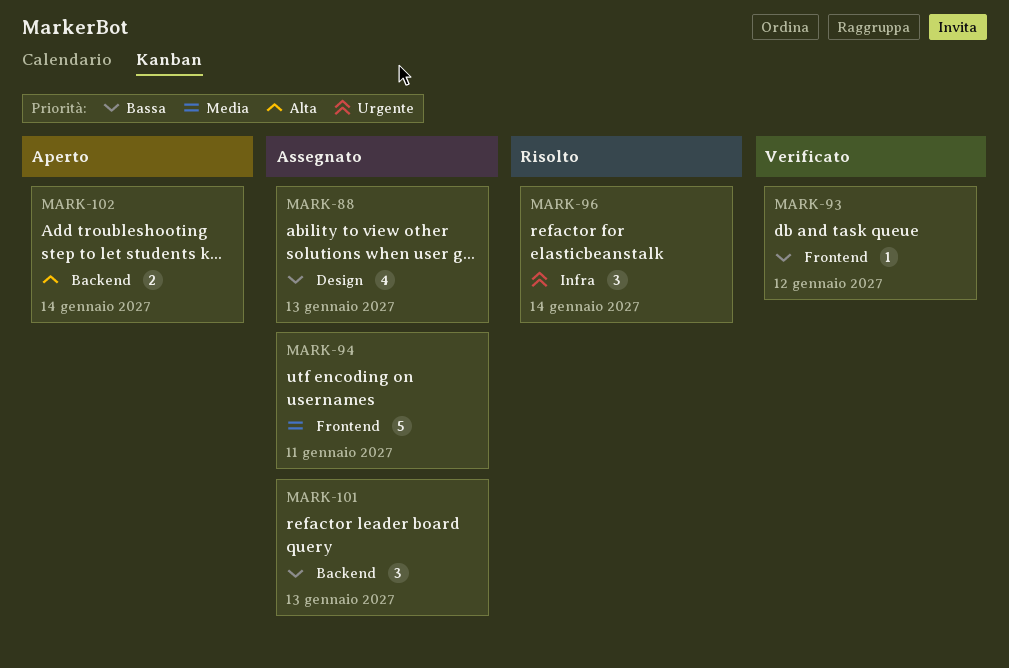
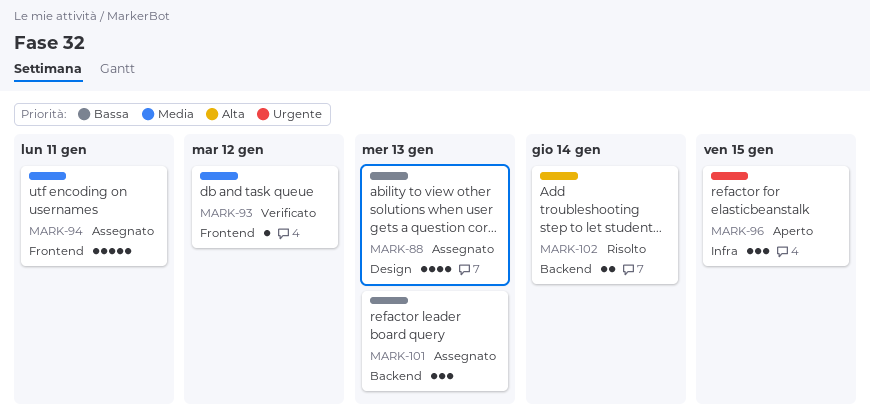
MARK-93, priority: Bassa -> Media
MARK-96, status: Risolto -> Aperto
MARK-96, due: Jan 14 -> Jan 15
MARK-102, status: Aperto -> Risolto

